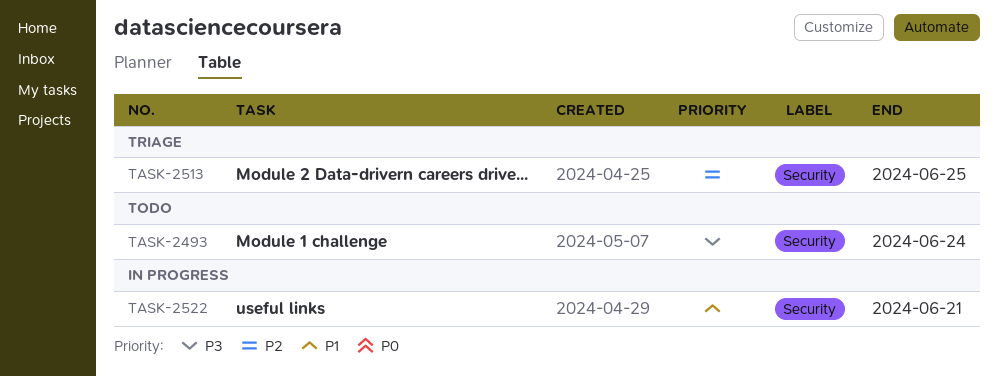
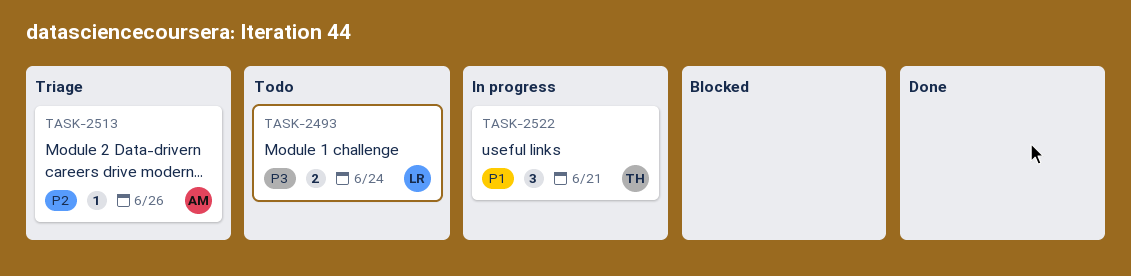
TASK-2513, due: Jun 25 -> Jun 26

